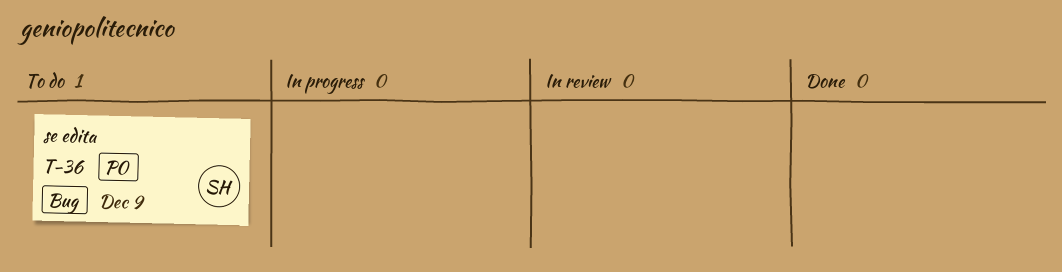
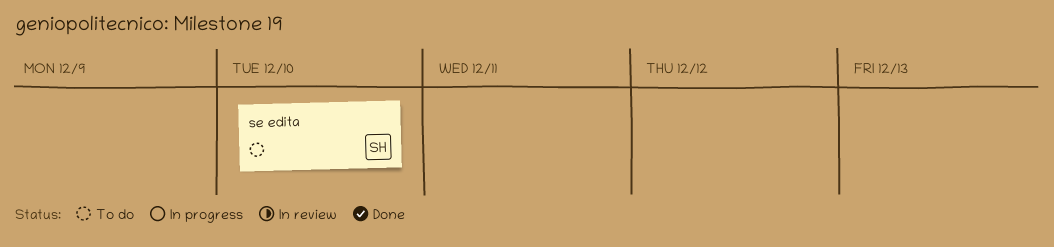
se edita, due: Dec 9 -> Dec 10

